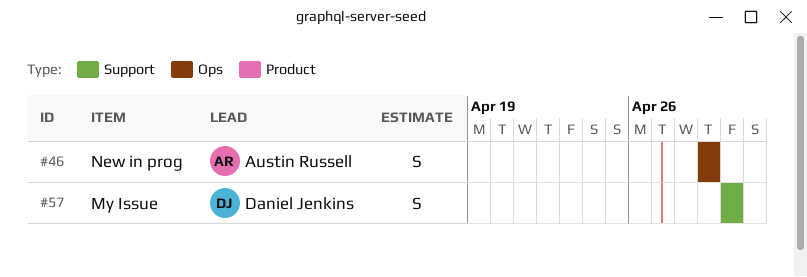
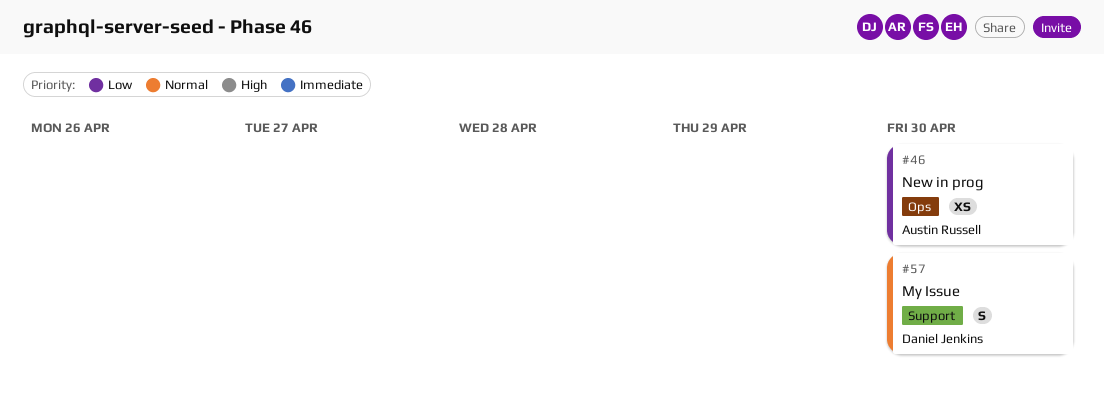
#46, estimate: S -> XS
#46, due: Apr 29 -> Apr 30

